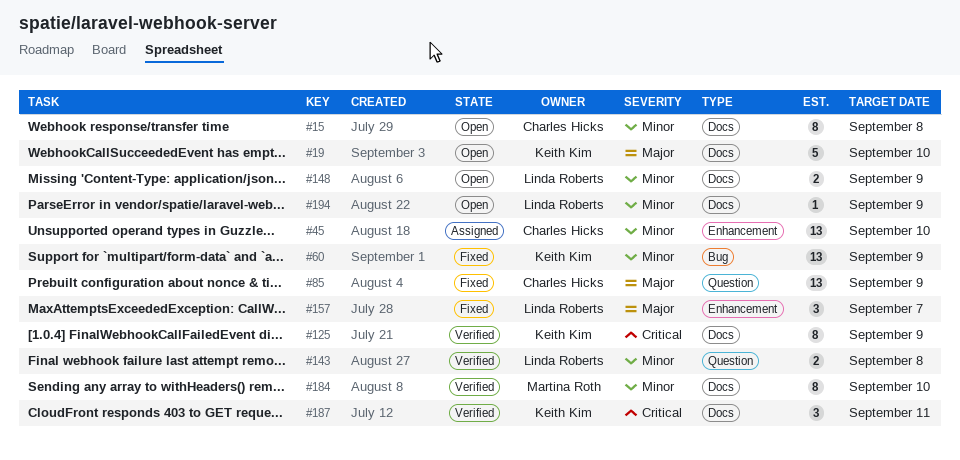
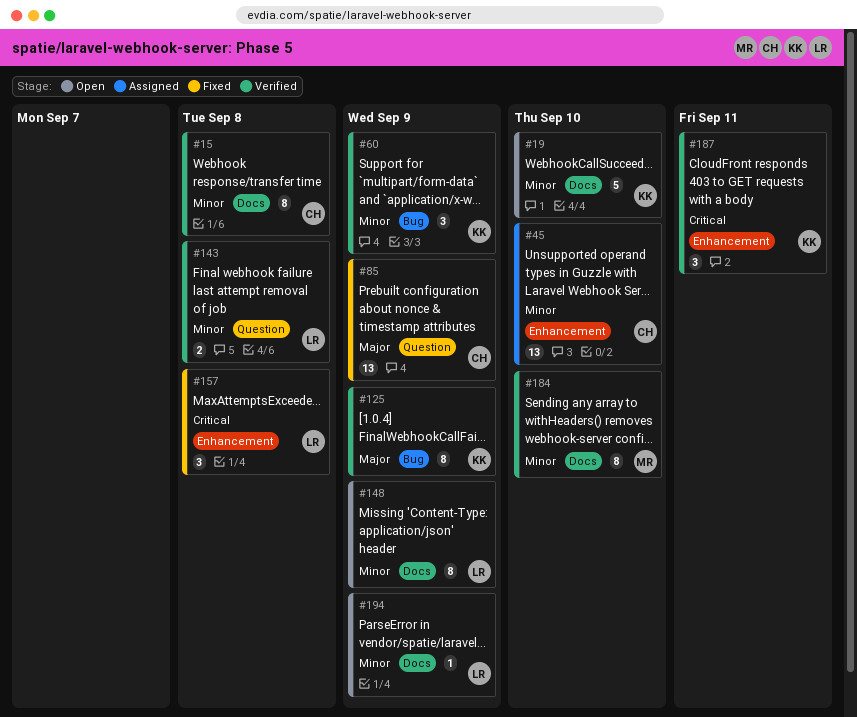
#15, status: Open -> Verified
#19, priority: Major -> Minor
#60, status: Fixed -> Verified
#60, estimate: 13 -> 3
#125, priority: Critical -> Major
#125, label: Docs -> Bug
#148, estimate: 2 -> 8
#157, priority: Major -> Critical
#157, due: Sep 7 -> Sep 8
#187, label: Docs -> Enhancement

